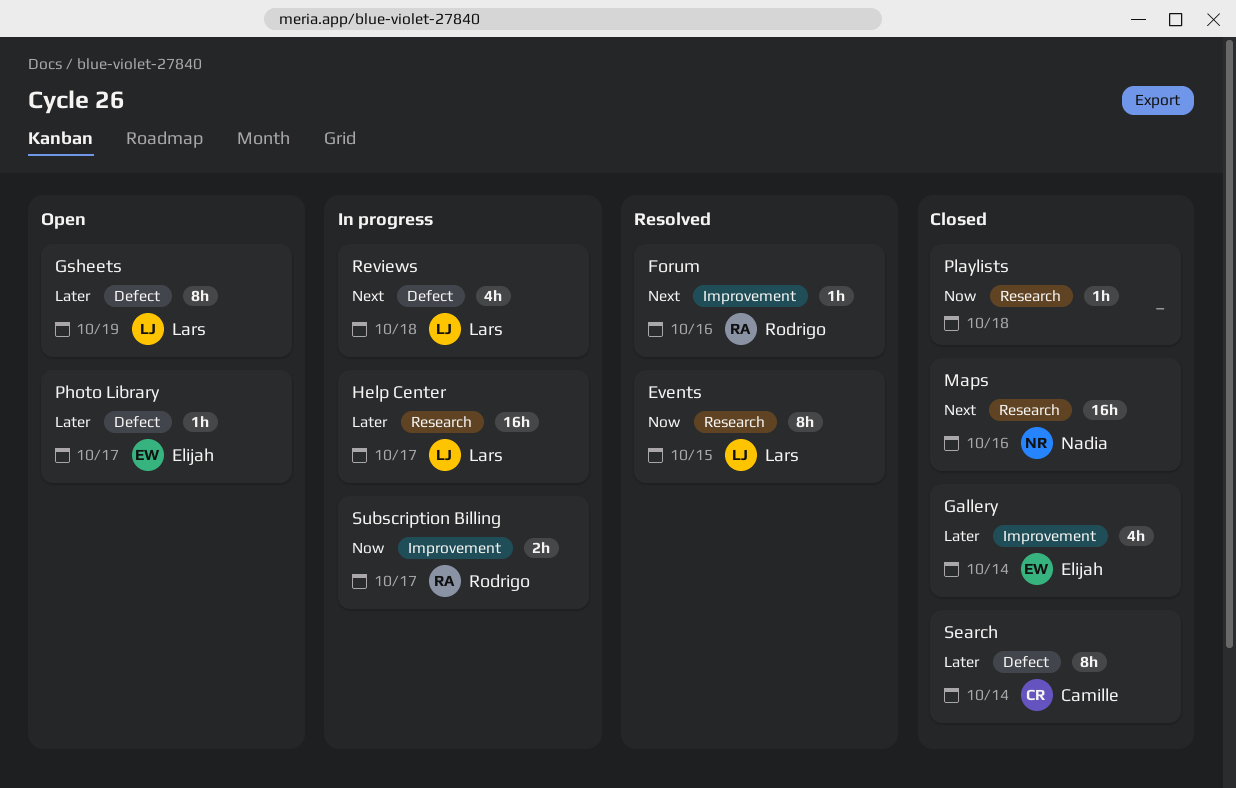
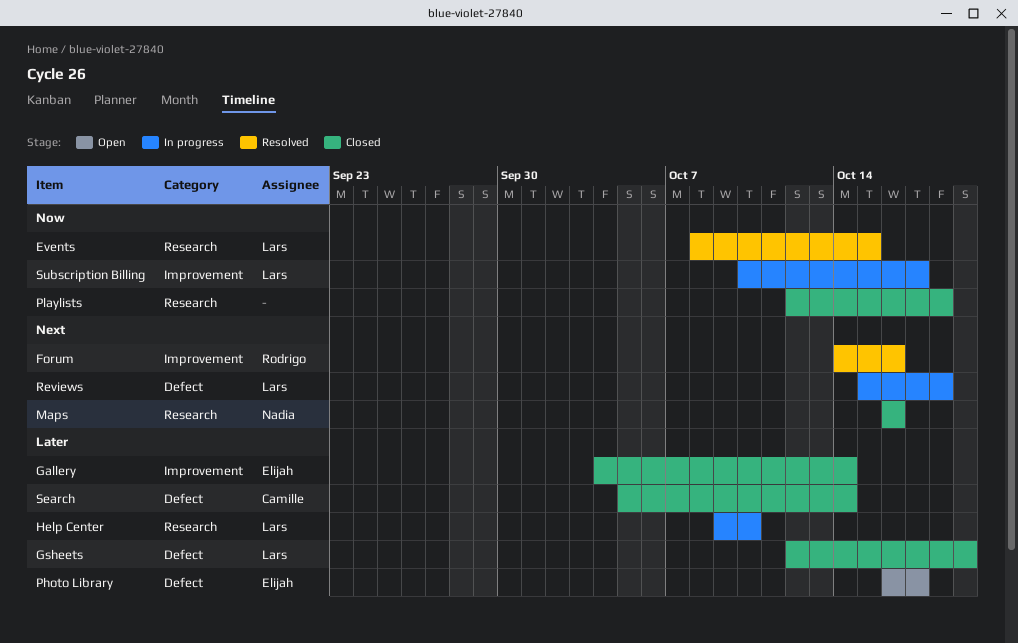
Gsheets, status: Open -> Closed
Help Center, due: Oct 17 -> Oct 10
Subscription Billing, owner: Rodrigo -> Lars

